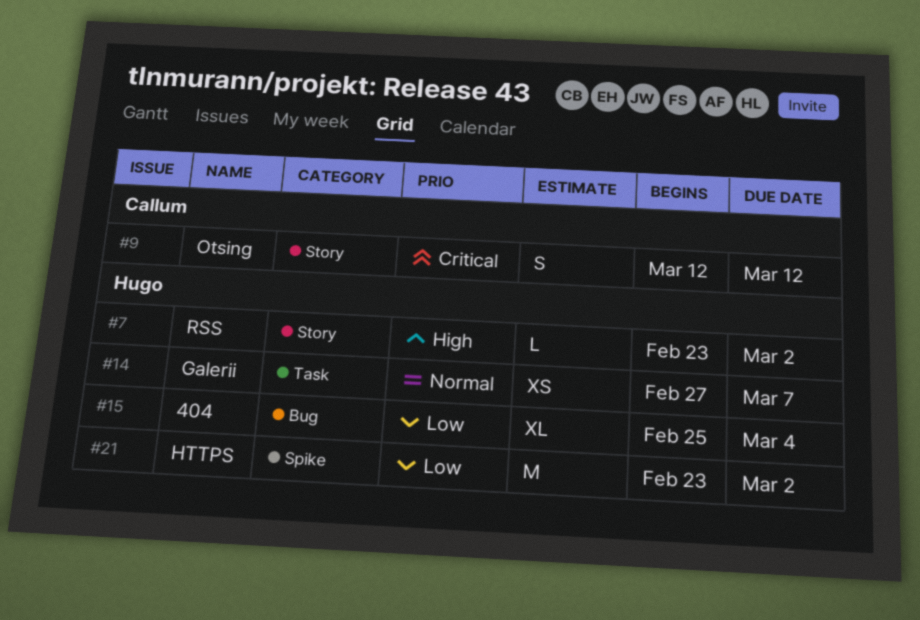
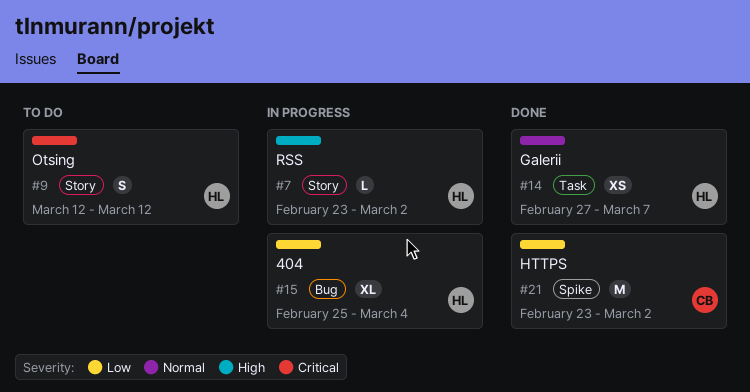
#9, owner: Callum -> Hugo
#21, owner: Hugo -> Callum

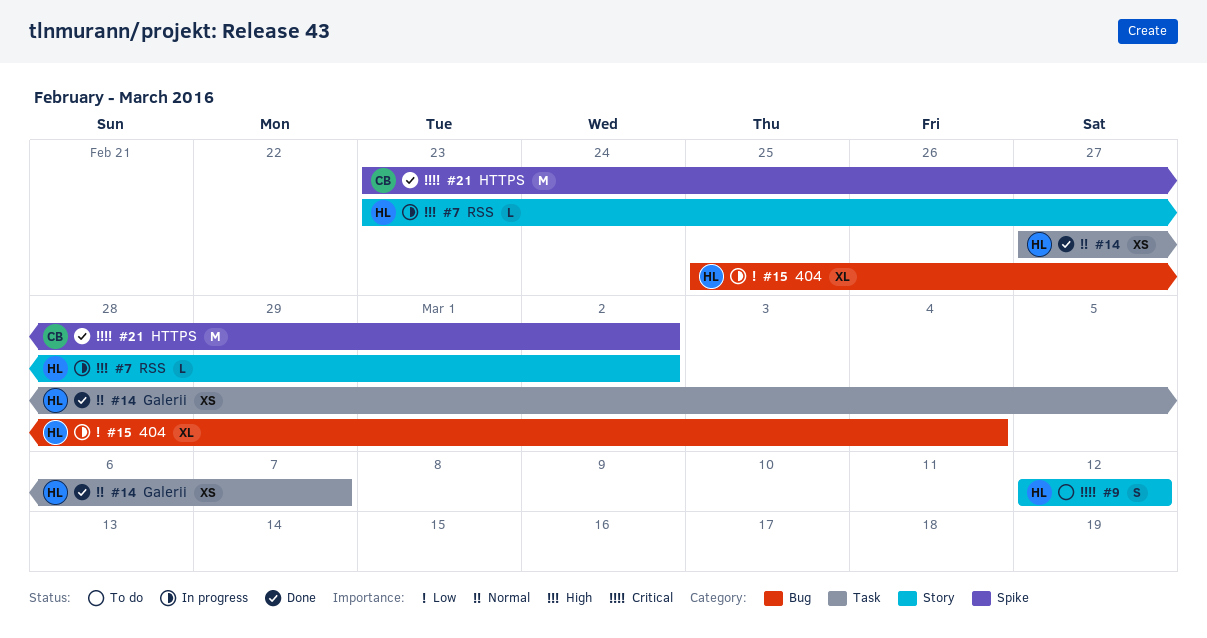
#21, priority: Low -> Critical

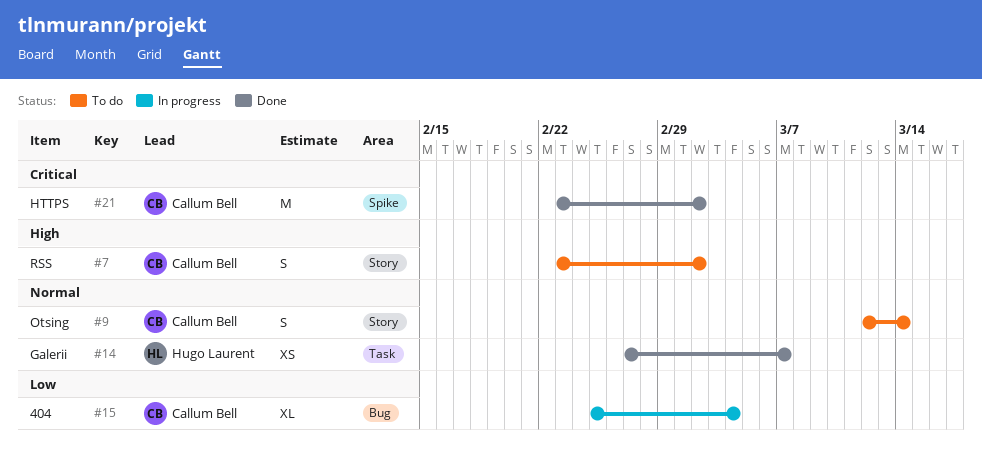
#7, status: In progress -> To do
#7, owner: Hugo Laurent -> Callum Bell
#7, estimate: L -> S
#9, owner: Hugo Laurent -> Callum Bell
#9, priority: Critical -> Normal
#9, due: Mar 12 -> Mar 14
#15, owner: Hugo Laurent -> Callum Bell

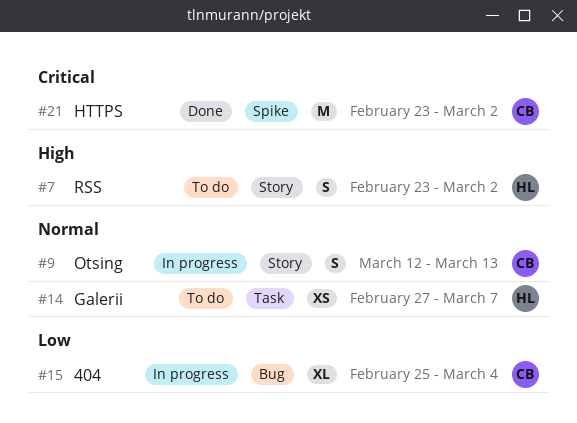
#7, owner: Callum Bell -> Hugo Laurent
#9, status: To do -> In progress
#9, due: Mar 14 -> Mar 13
#14, status: Done -> To do

